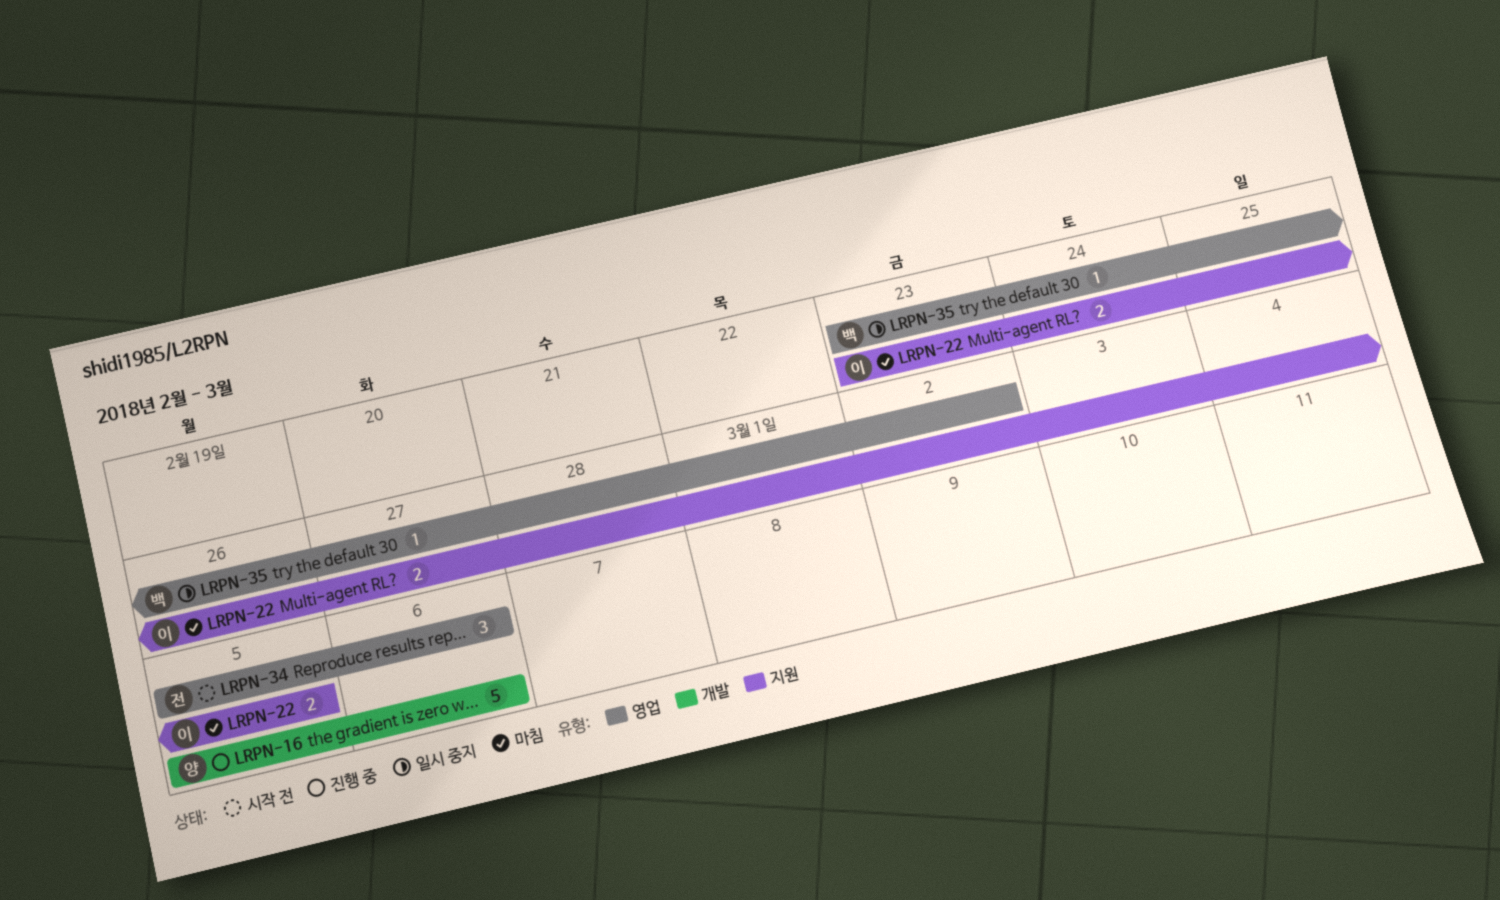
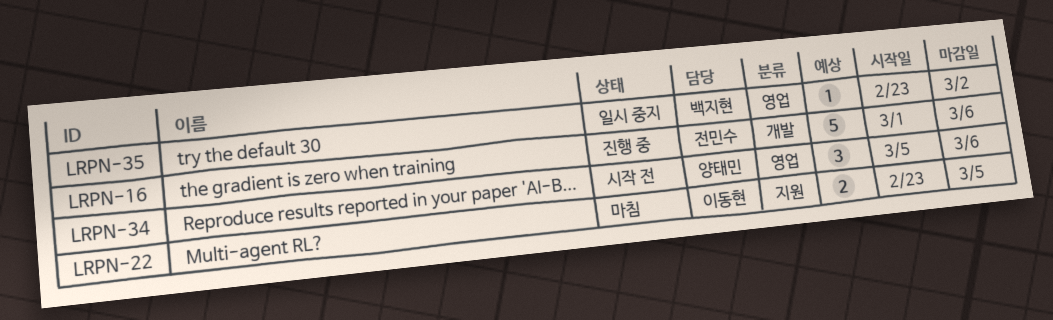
LRPN-16, owner: 양태민 -> 전민수
LRPN-16, start: Mar 5 -> Mar 1
LRPN-34, owner: 전민수 -> 양태민

